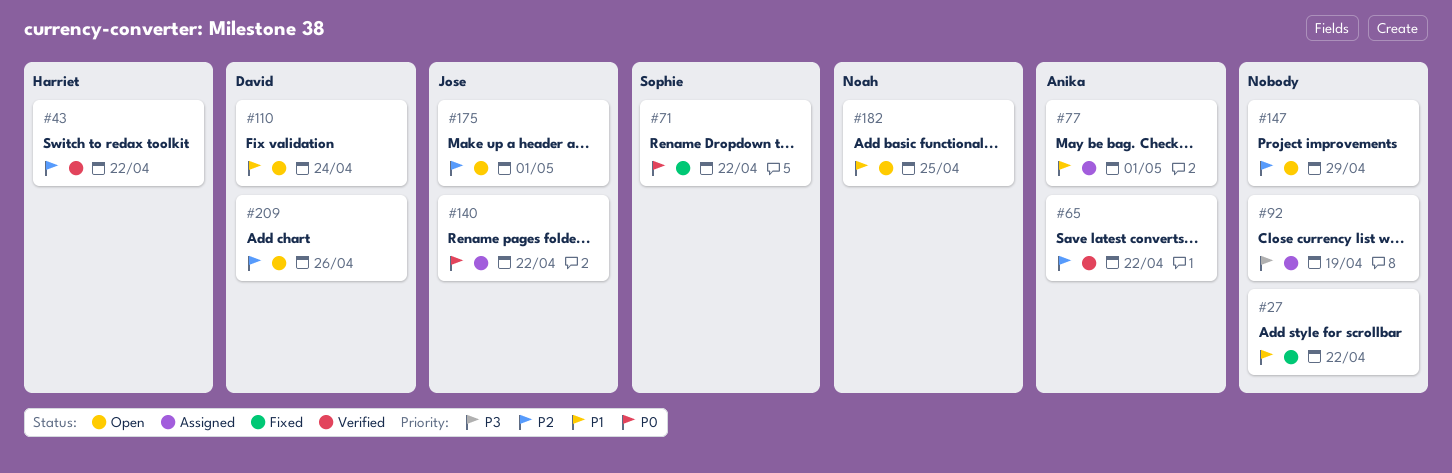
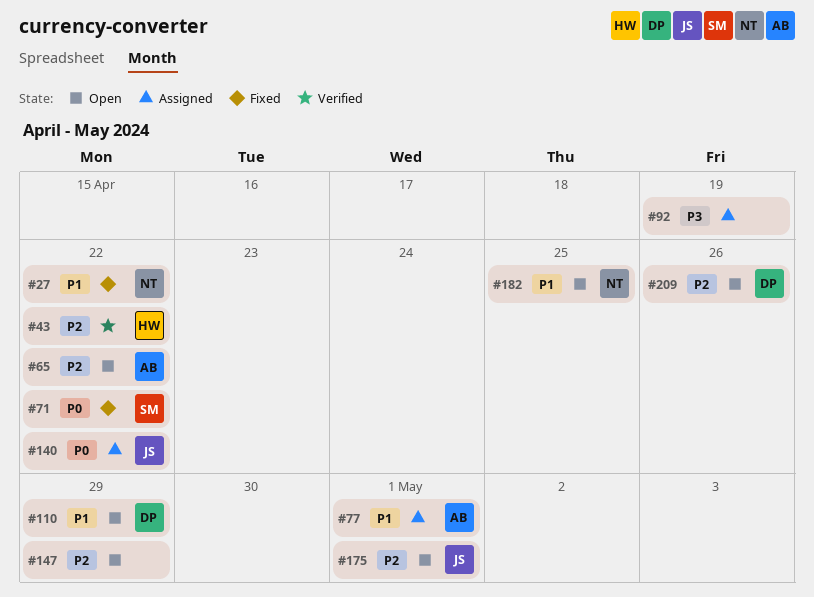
#27, owner: none -> Noah
#65, status: Verified -> Open
#110, due: Apr 24 -> Apr 29

